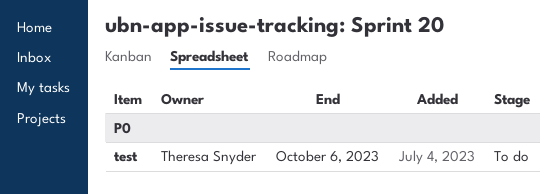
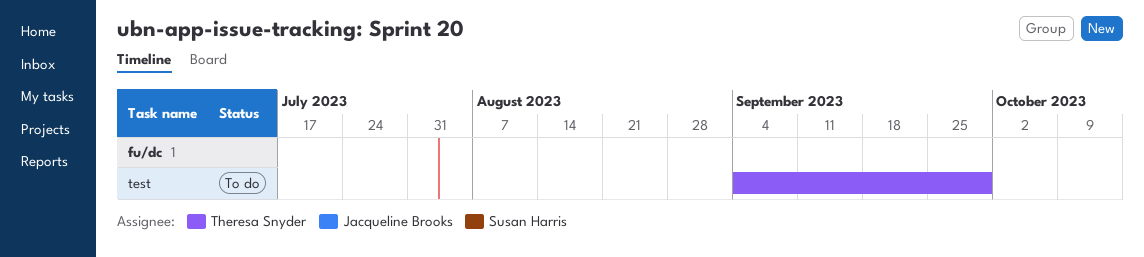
test, due: Oct 6 -> Sep 29

